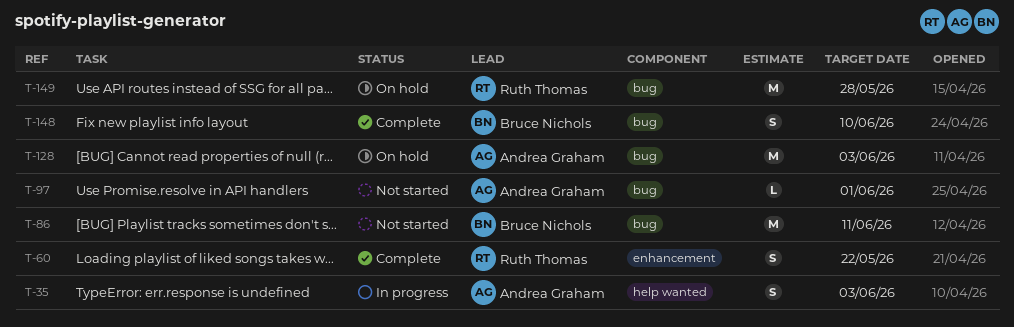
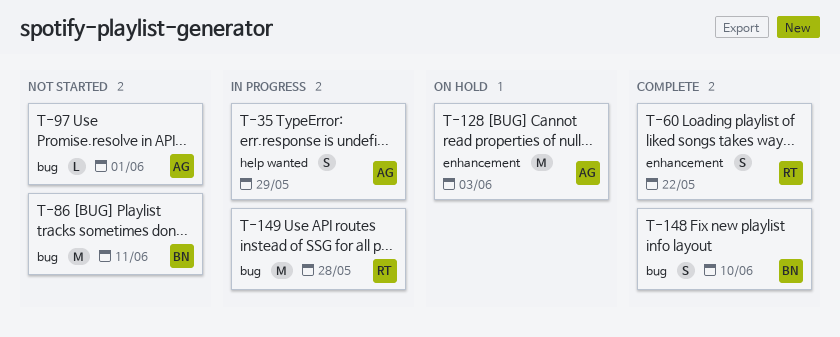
T-35, due: Jun 3 -> May 29
T-128, label: bug -> enhancement
T-149, status: On hold -> In progress

